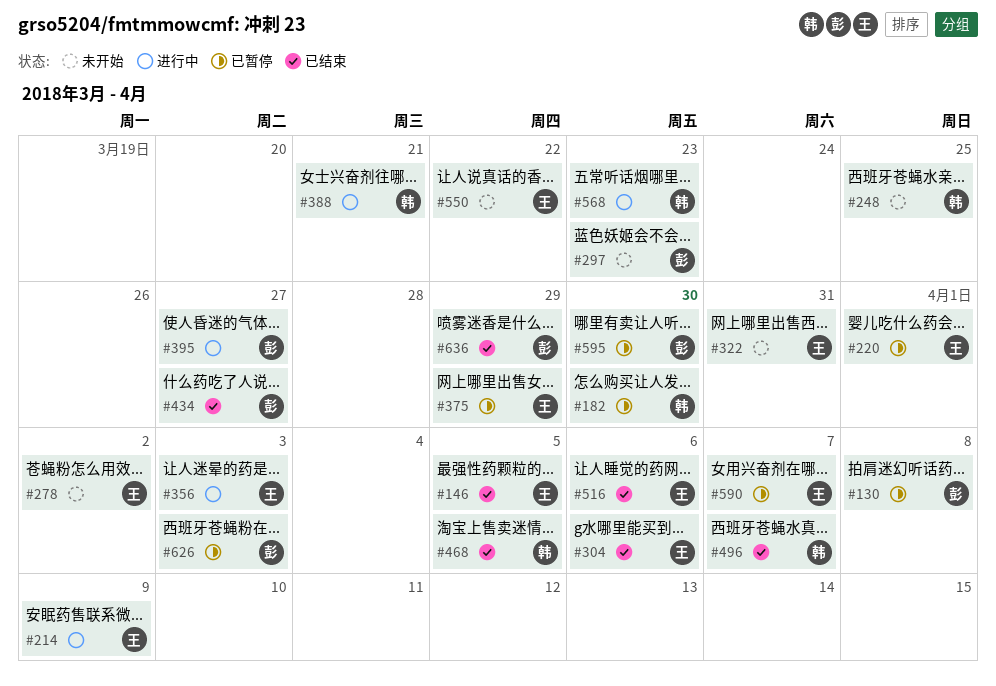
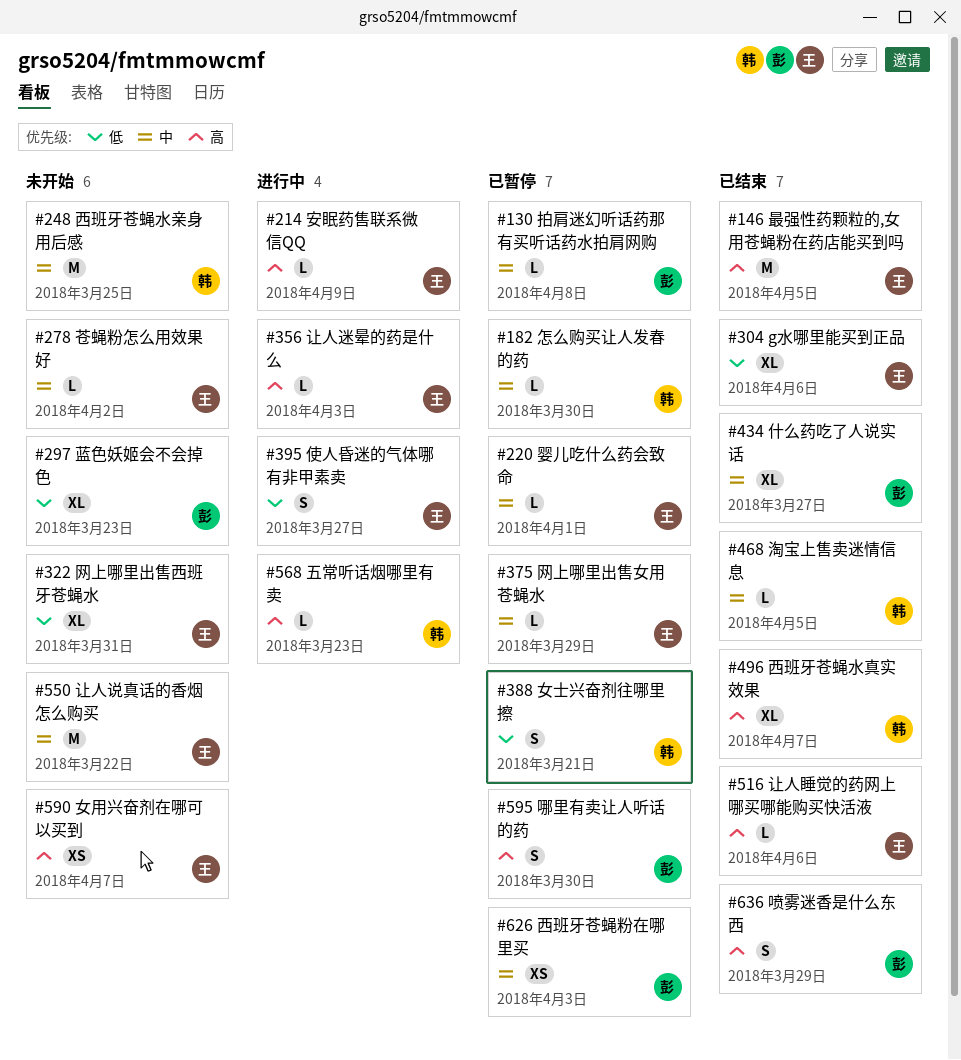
#388, status: 进行中 -> 已暂停
#395, owner: 彭 -> 王
#590, status: 已暂停 -> 未开始

